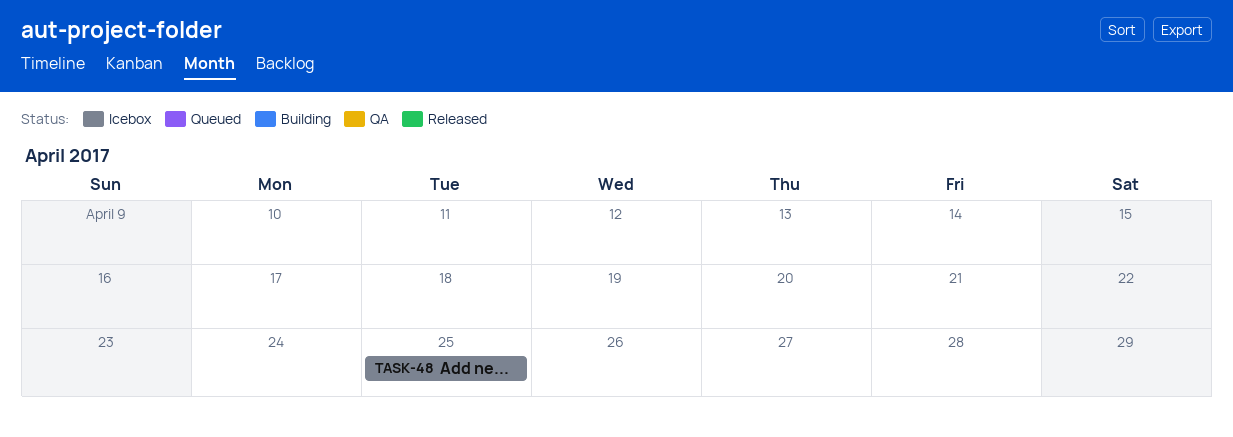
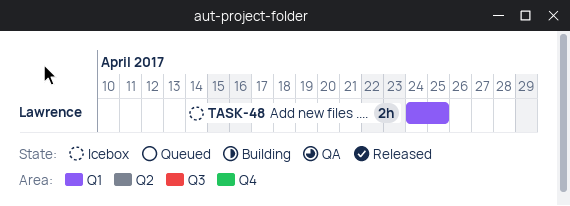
TASK-48, start: Apr 25 -> Apr 24

